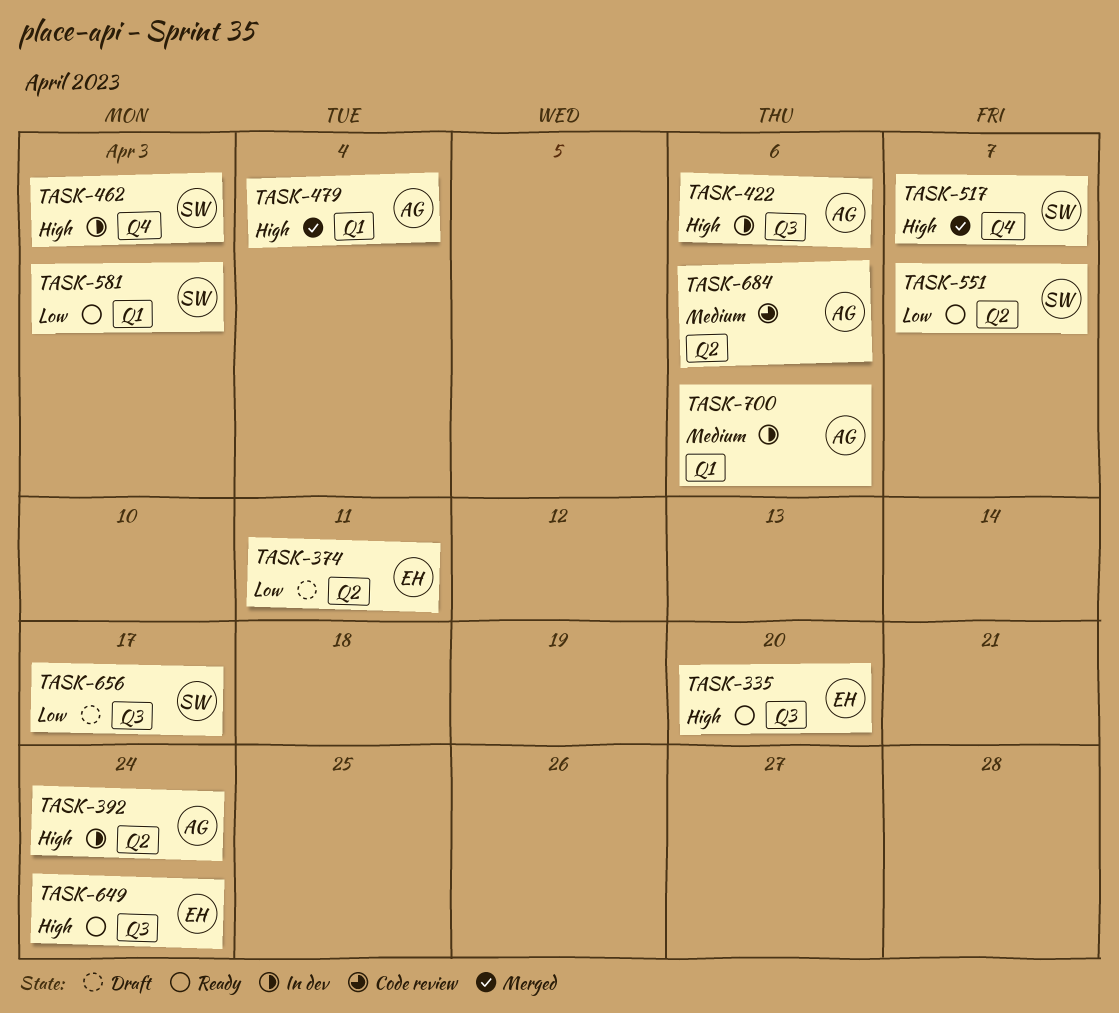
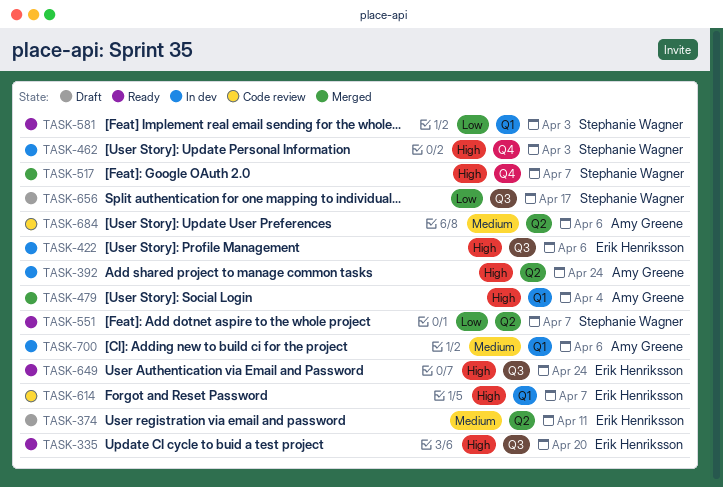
TASK-374, priority: Low -> Medium
TASK-422, owner: Amy Greene -> Erik Henriksson
TASK-614: none -> present

